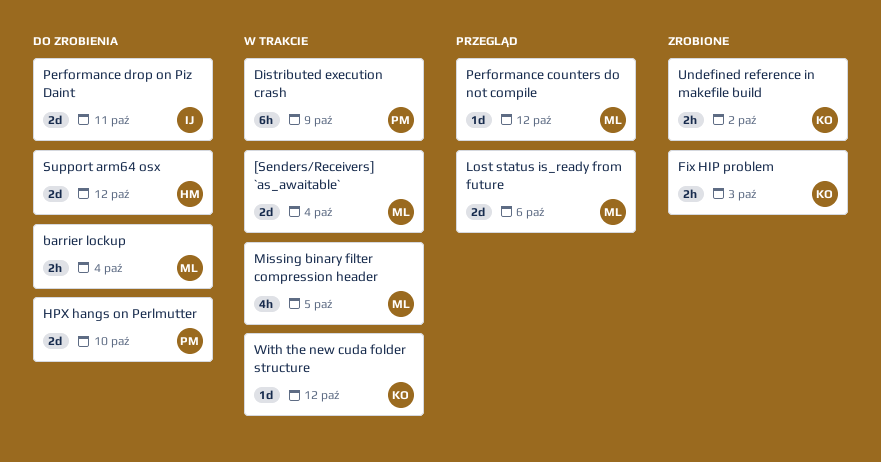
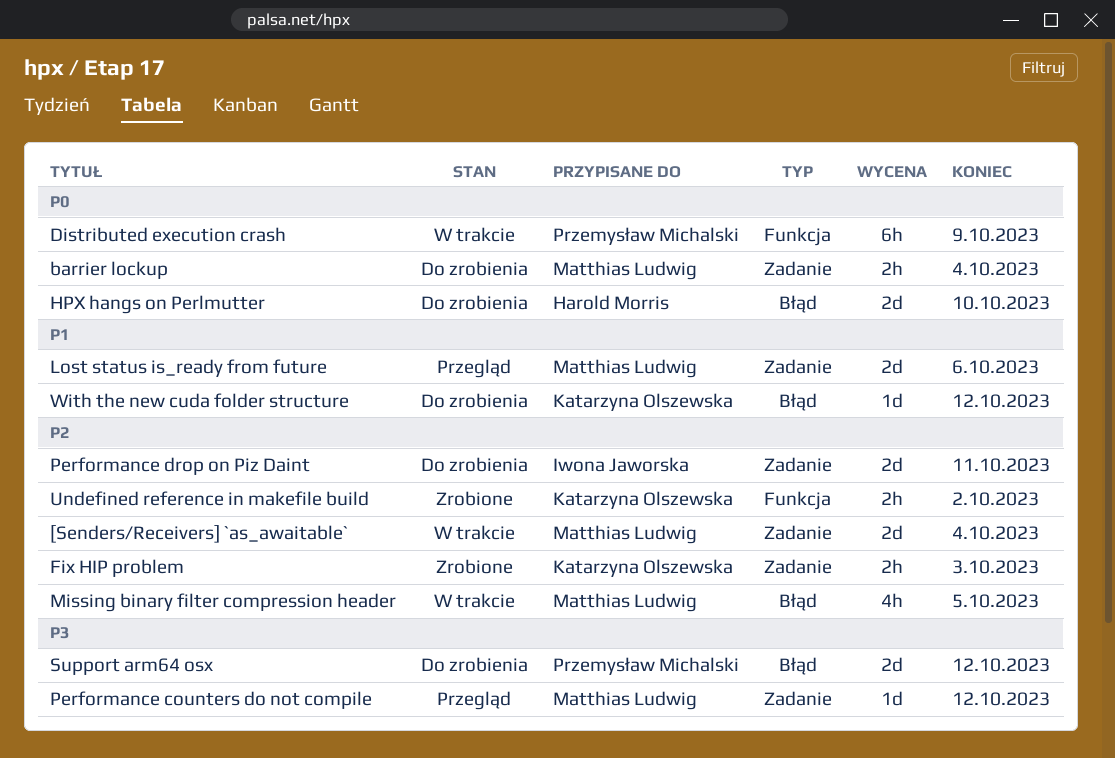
HPX hangs on Perlmutter, owner: Przemysław Michalski -> Harold Morris
Support arm64 osx, owner: Harold Morris -> Przemysław Michalski
With the new cuda folder structure, status: W trakcie -> Do zrobienia

